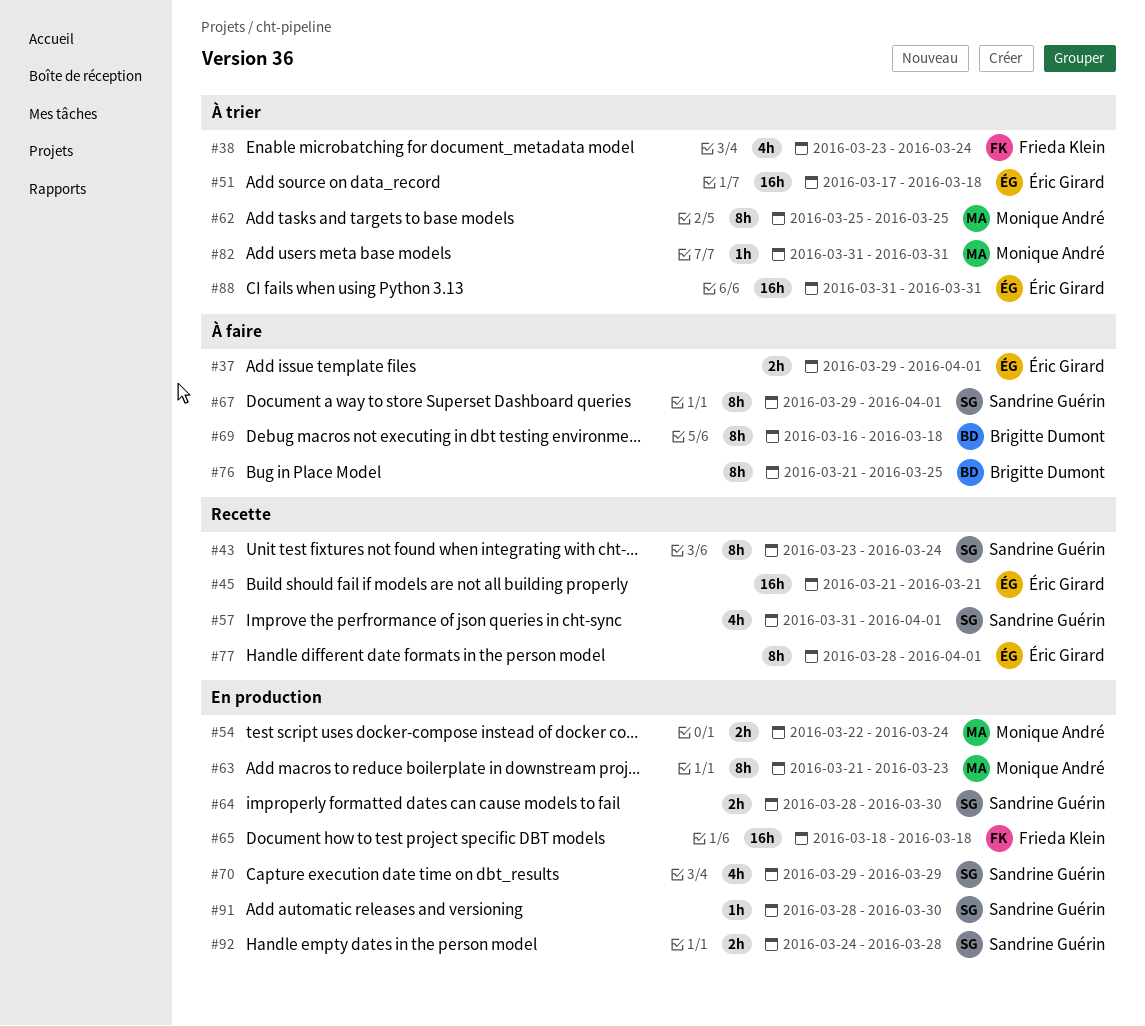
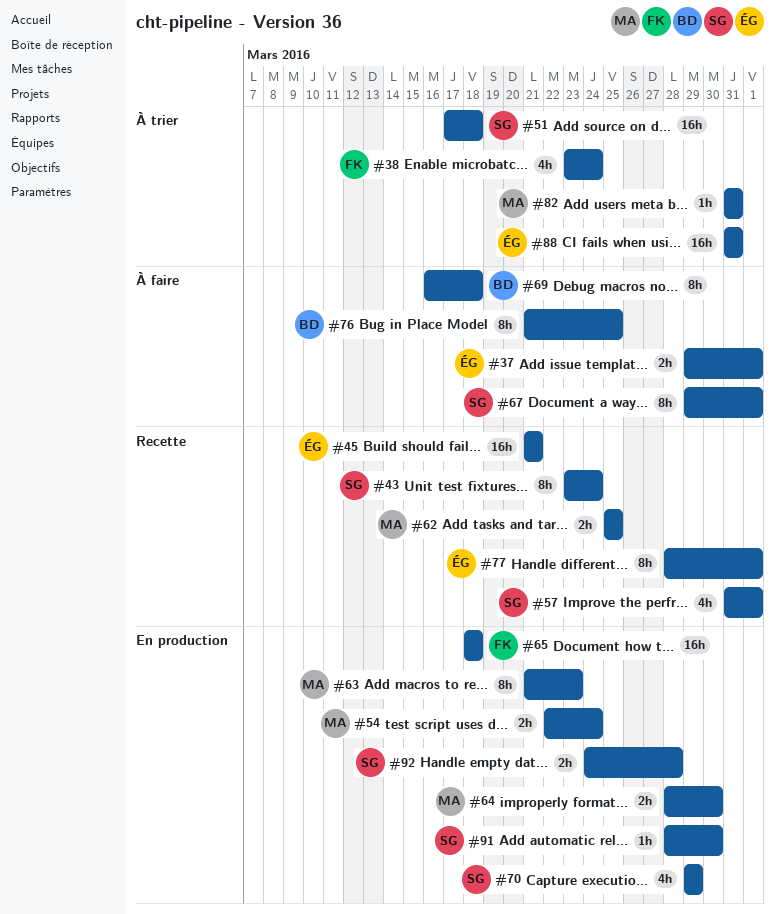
#51, owner: Éric Girard -> Sandrine Guérin
#62, status: À trier -> Recette
#62, estimate: 8h -> 2h
#64, owner: Sandrine Guérin -> Monique André

